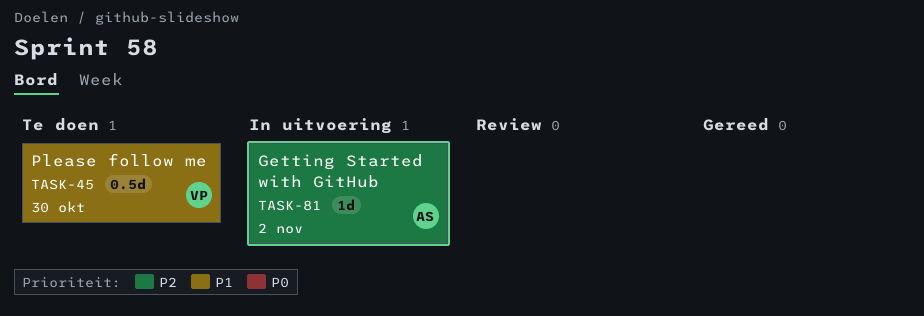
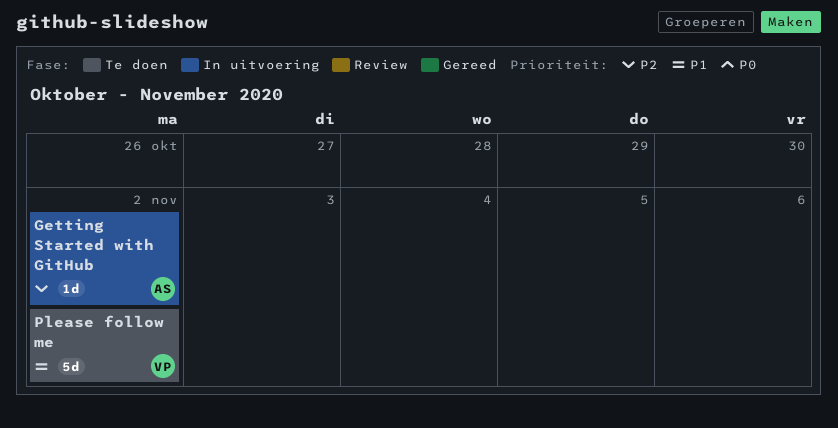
Please follow me, estimate: 0.5d -> 5d
Please follow me, due: Oct 30 -> Nov 2

